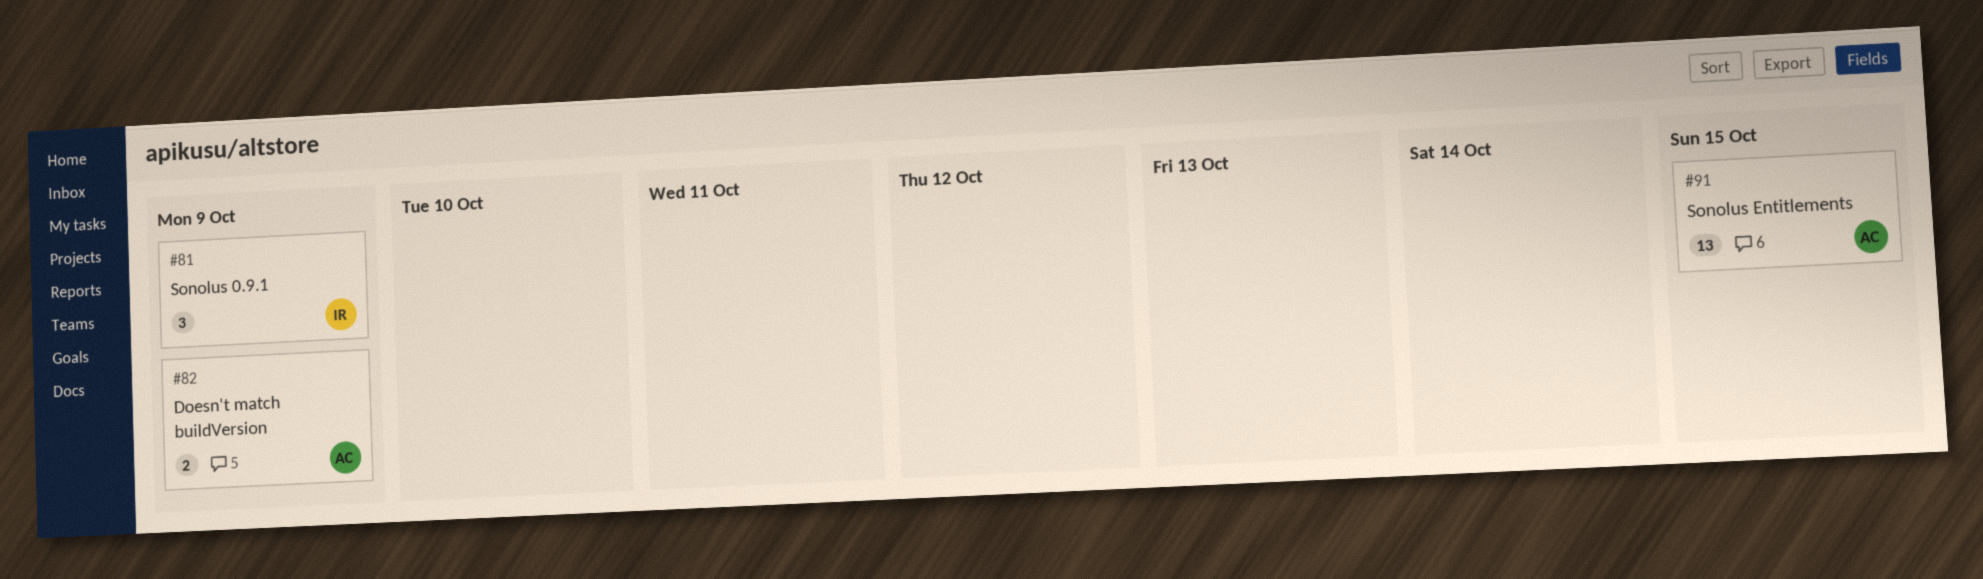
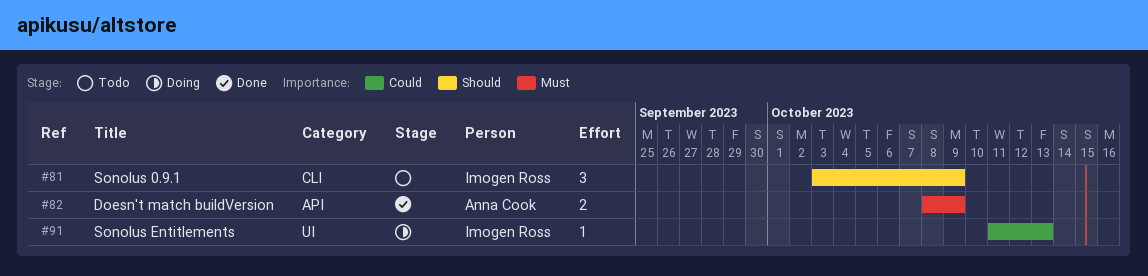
#91, owner: Anna Cook -> Imogen Ross
#91, estimate: 13 -> 1
#91, due: Oct 15 -> Oct 13

